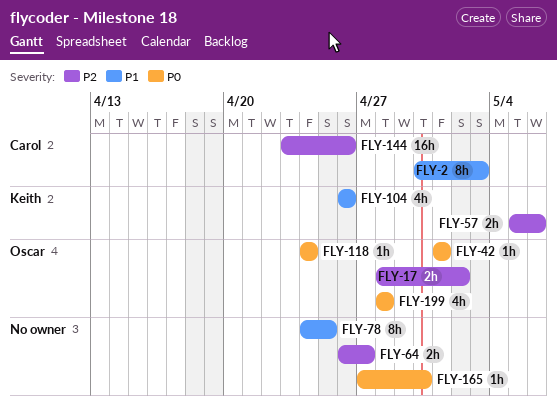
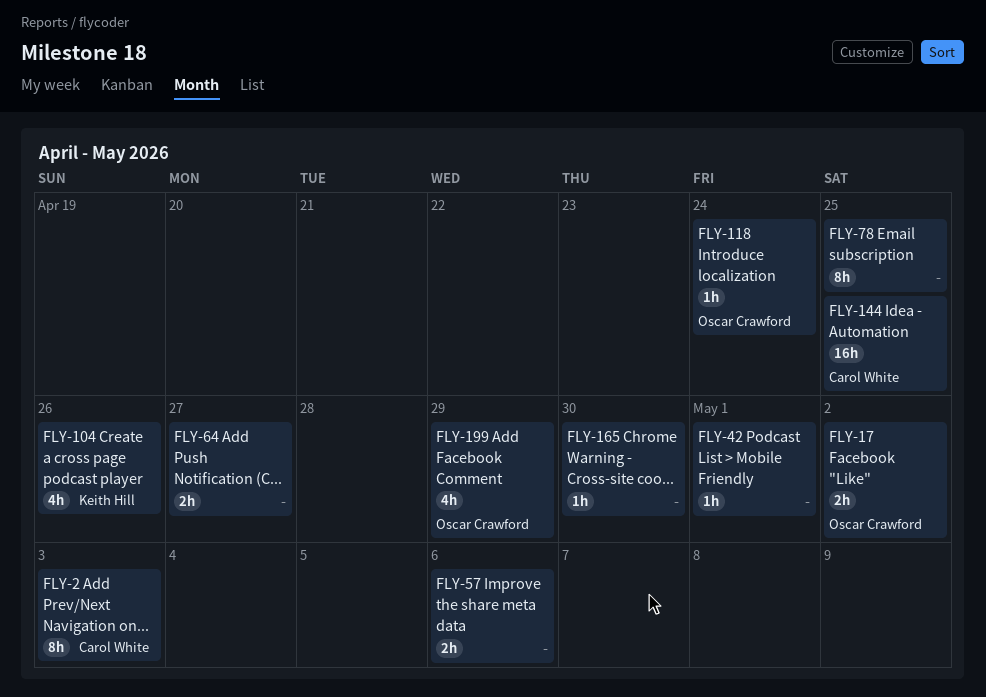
FLY-42, owner: Oscar Crawford -> none
FLY-57, owner: Keith Hill -> none
FLY-144, due: Apr 26 -> Apr 25
FLY-199, due: Apr 28 -> Apr 29

